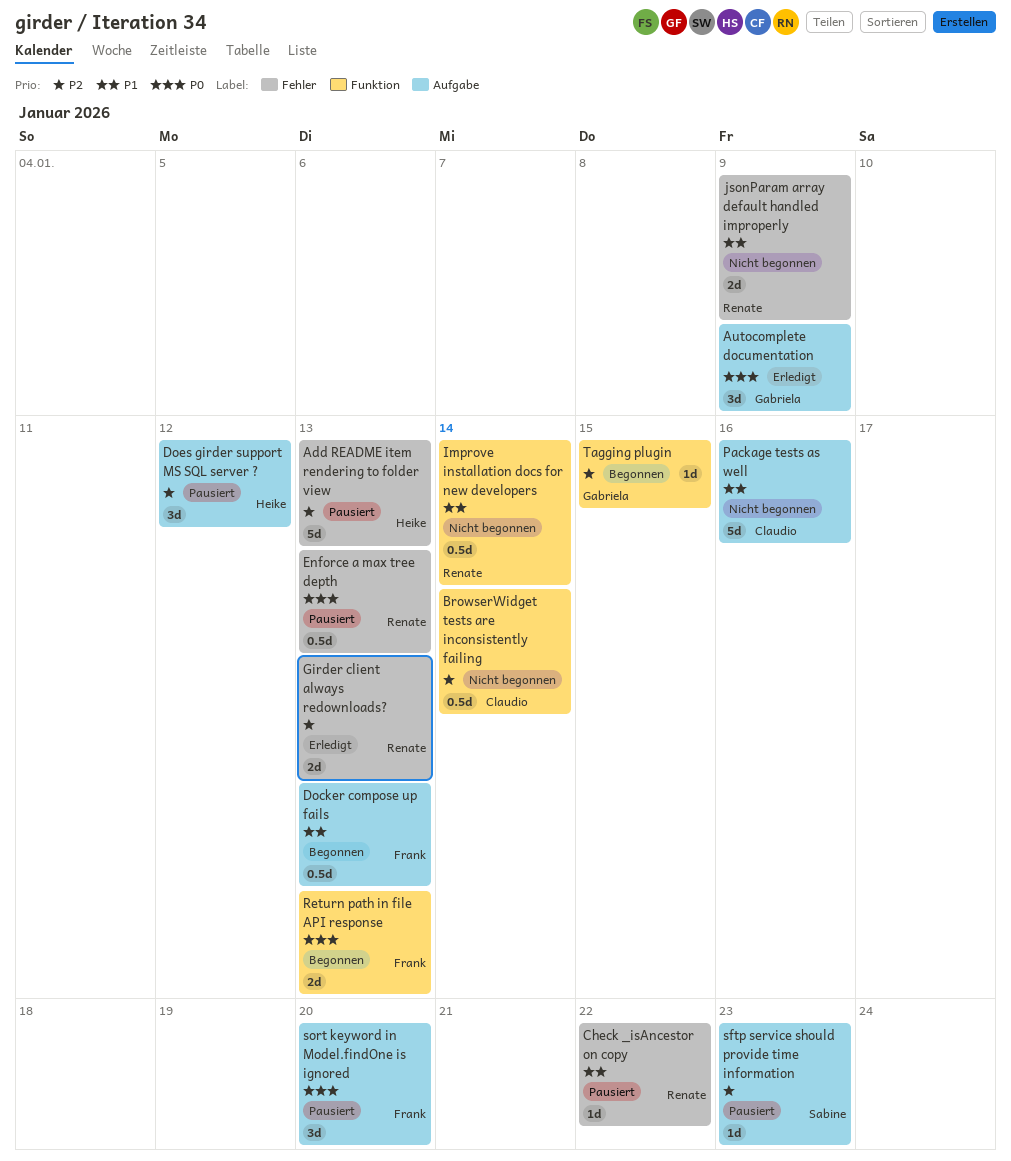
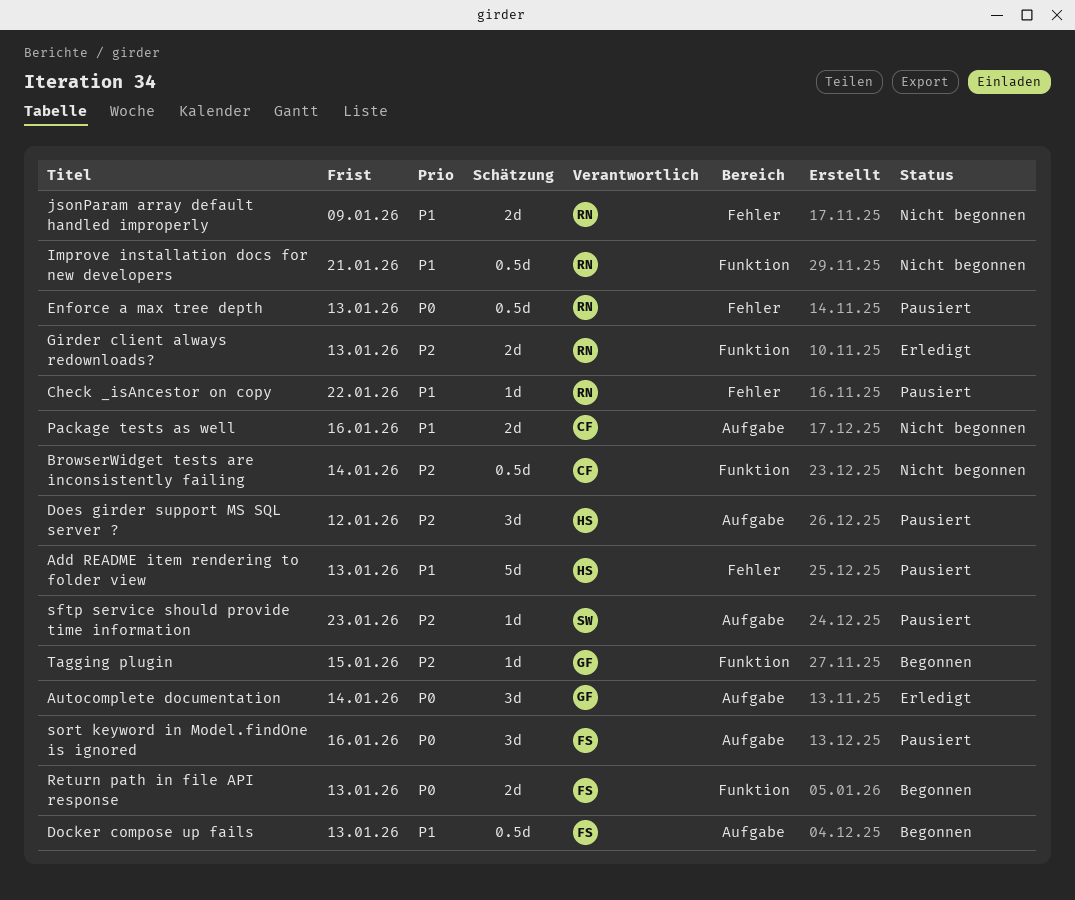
Add README item rendering to folder view, priority: P2 -> P1
Autocomplete documentation, due: Jan 9 -> Jan 14
Girder client always redownloads?, label: Fehler -> Funktion
Improve installation docs for new developers, due: Jan 14 -> Jan 21
Package tests as well, estimate: 5d -> 2d
sort keyword in Model.findOne is ignored, due: Jan 20 -> Jan 16

